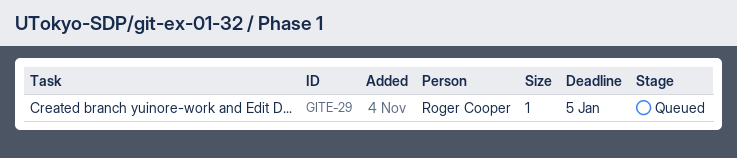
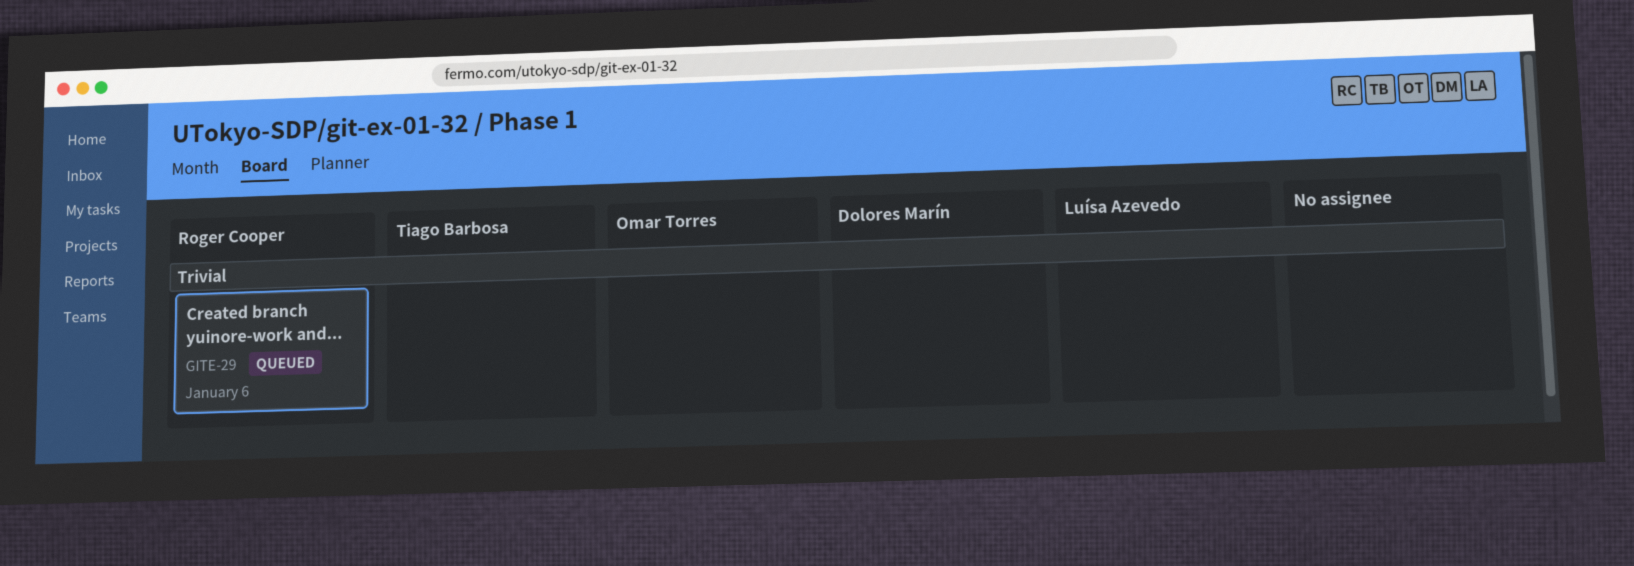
GITE-29, due: Jan 5 -> Jan 6

